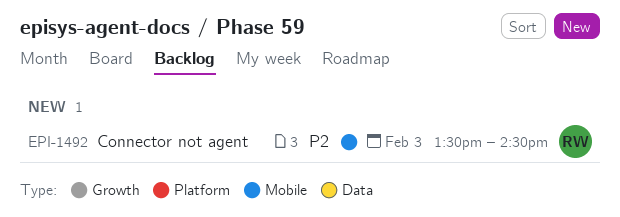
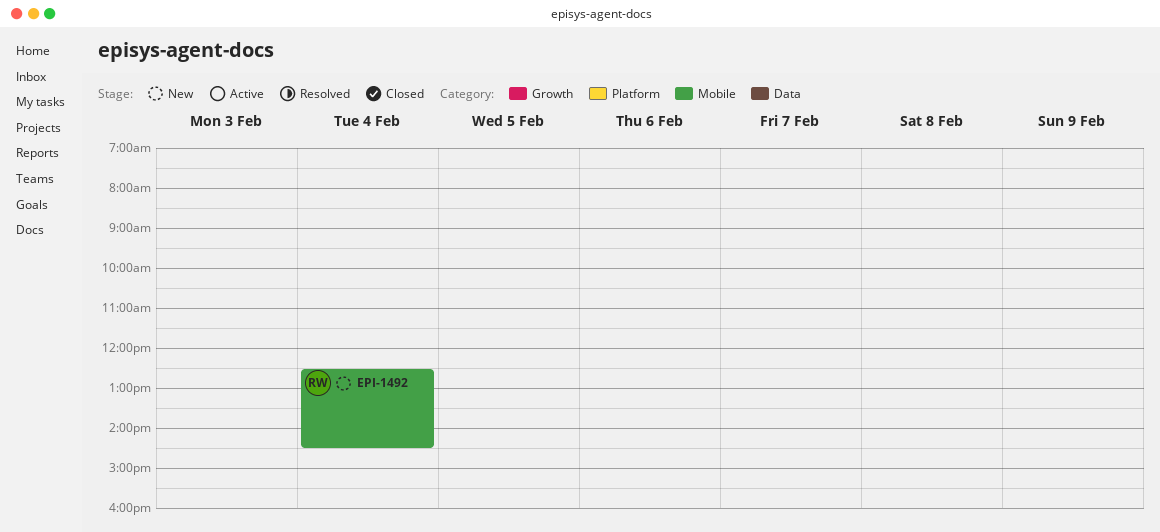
EPI-1492, day: Feb 3 -> Feb 4
EPI-1492, begins: 13:30 -> 12:30

